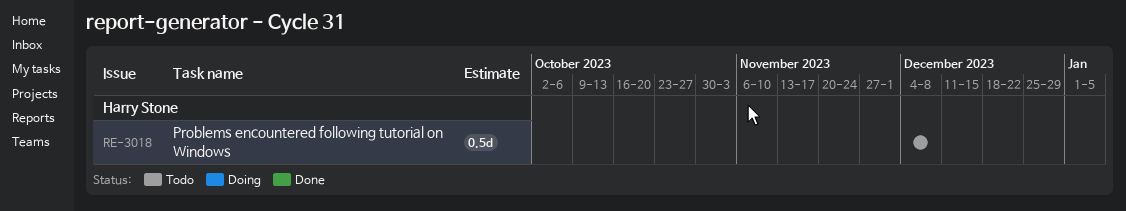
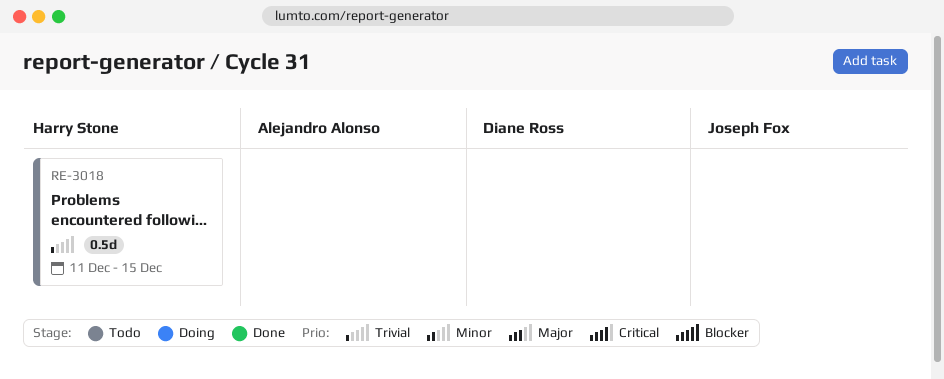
RE-3018, start: Dec 4 -> Dec 11
RE-3018, due: Dec 8 -> Dec 15

